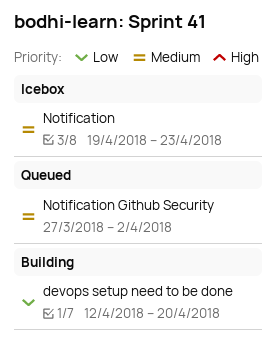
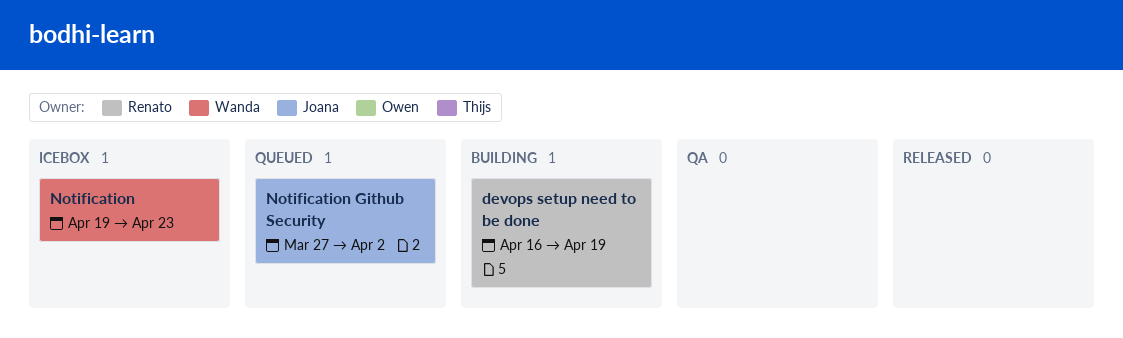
devops setup need to be done, start: Apr 12 -> Apr 16
devops setup need to be done, due: Apr 20 -> Apr 19

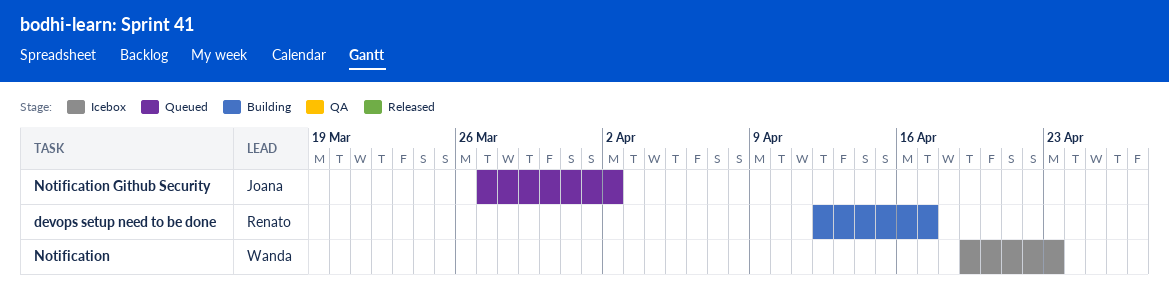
devops setup need to be done, start: Apr 16 -> Apr 12
devops setup need to be done, due: Apr 19 -> Apr 17

